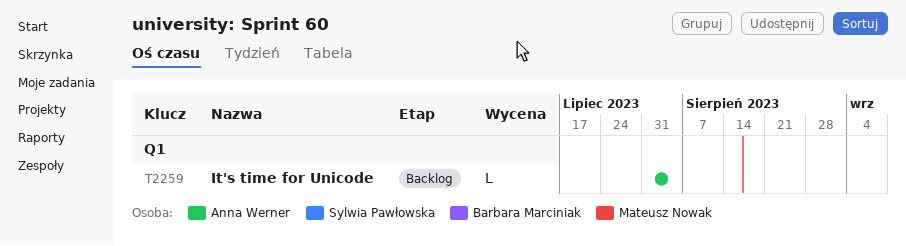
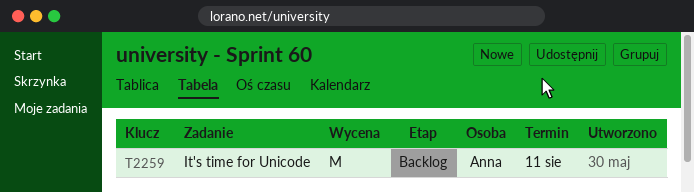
T2259, estimate: L -> M
T2259, due: Aug 4 -> Aug 11

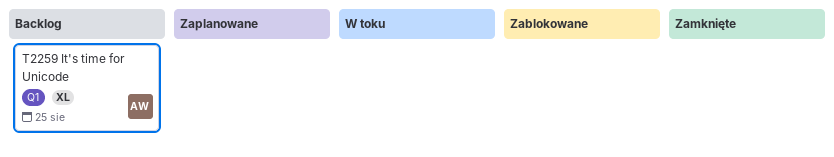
T2259, estimate: M -> XL
T2259, due: Aug 11 -> Aug 25

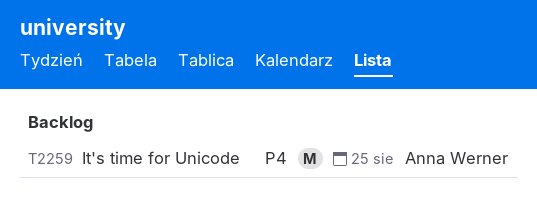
T2259, estimate: XL -> M

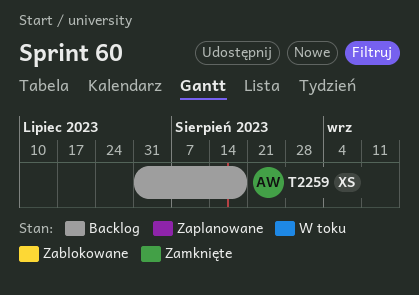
T2259, estimate: M -> XS
T2259, due: Aug 25 -> Aug 18

